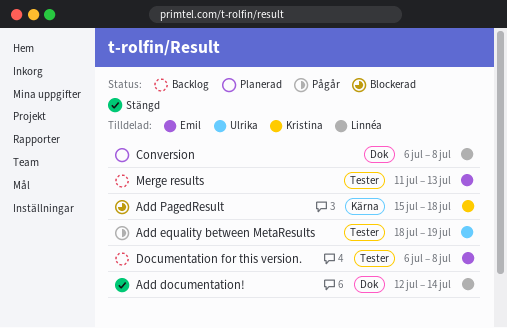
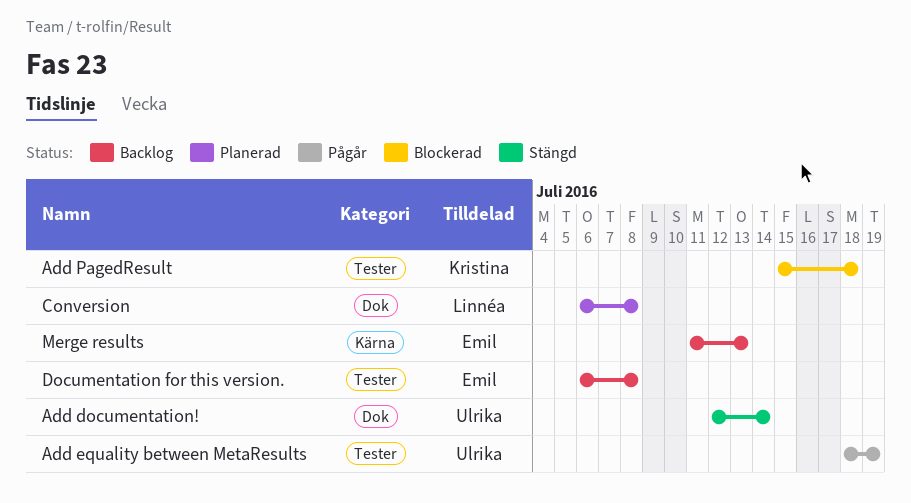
Add documentation!, owner: Linnéa -> Ulrika
Add PagedResult, label: Kärna -> Tester
Merge results, label: Tester -> Kärna

